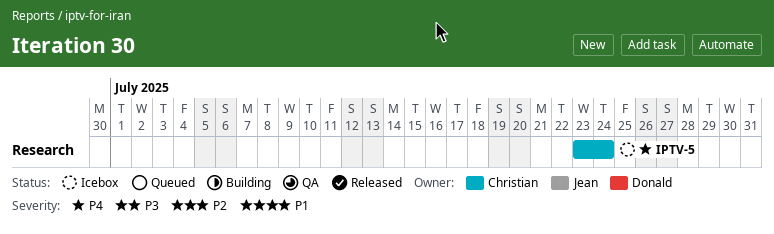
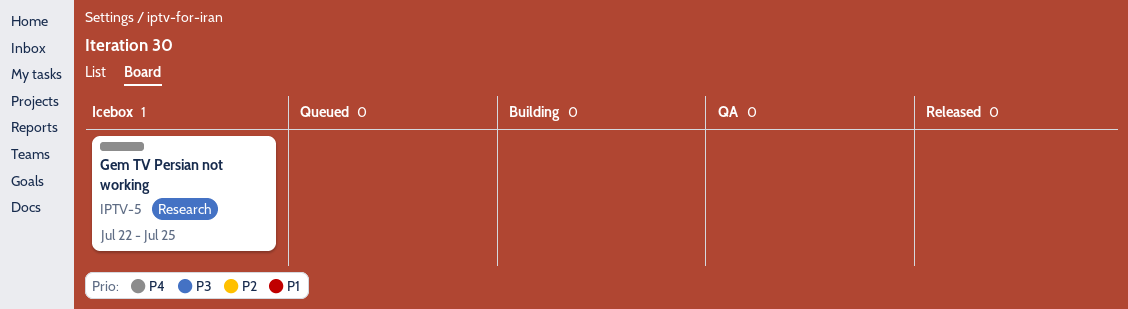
IPTV-5, start: Jul 23 -> Jul 22
IPTV-5, due: Jul 24 -> Jul 25

